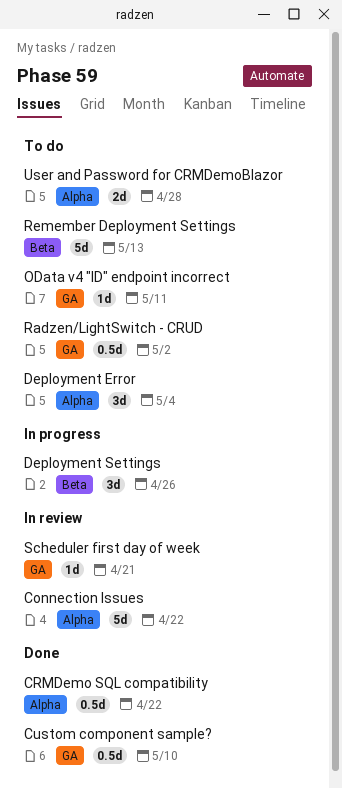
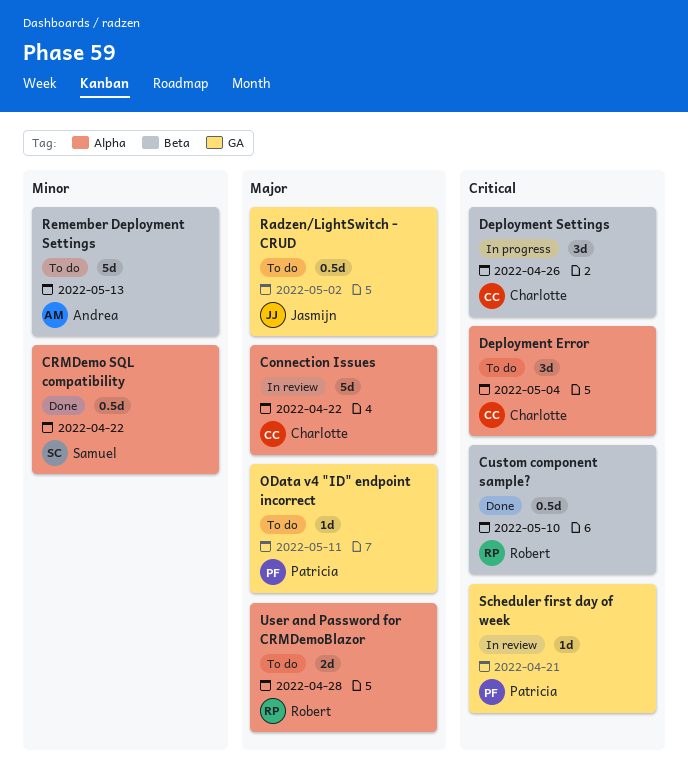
Custom component sample?, label: GA -> Beta

